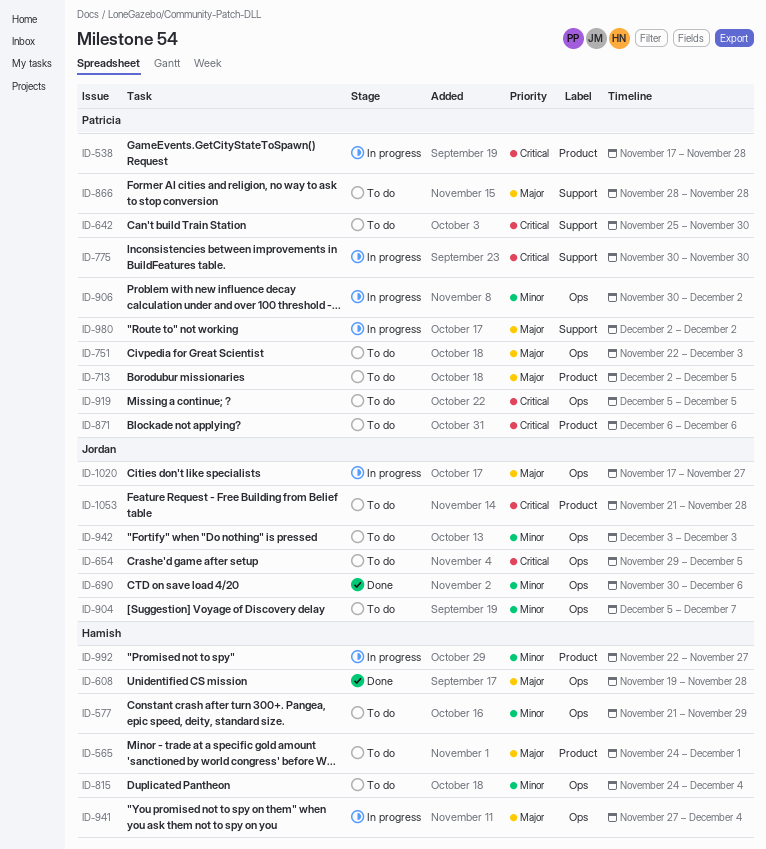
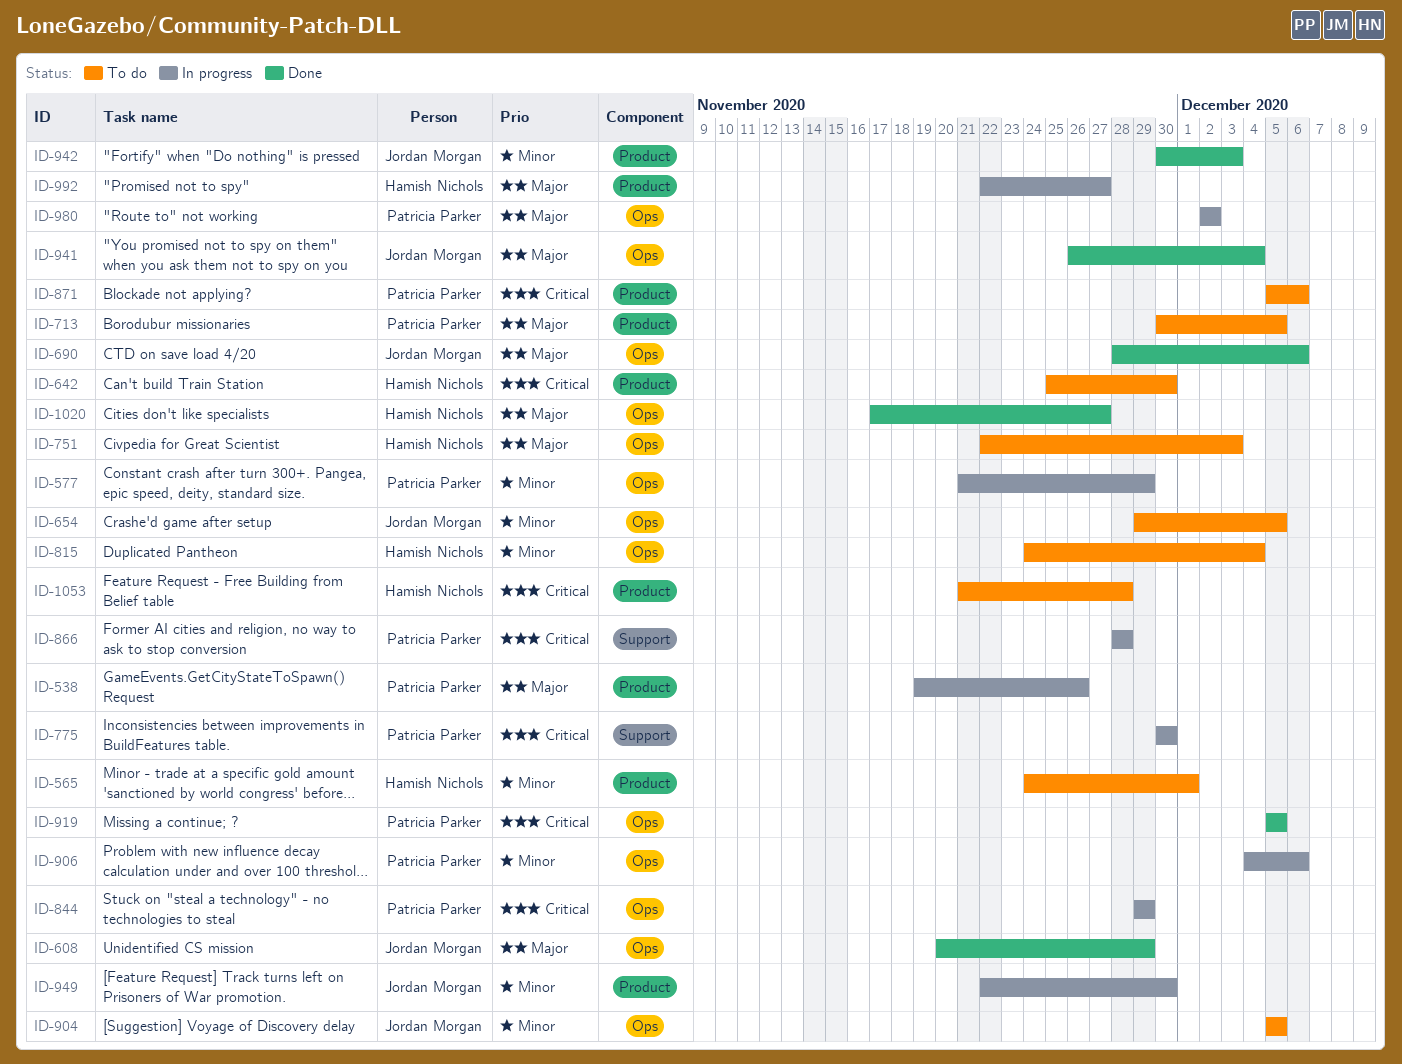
ID-538, priority: Critical -> Major
ID-538, start: Nov 17 -> Nov 19
ID-538, due: Nov 28 -> Nov 26
ID-565, priority: Major -> Minor
ID-577, status: To do -> In progress
ID-577, owner: Hamish Nichols -> Patricia Parker
ID-608, owner: Hamish Nichols -> Jordan Morgan
ID-608, start: Nov 19 -> Nov 20
ID-608, due: Nov 28 -> Nov 29
ID-642, owner: Patricia Parker -> Hamish Nichols
ID-642, label: Support -> Product
ID-654, priority: Critical -> Minor
ID-690, priority: Minor -> Major
ID-690, start: Nov 30 -> Nov 28
ID-713, start: Dec 2 -> Nov 30
ID-751, owner: Patricia Parker -> Hamish Nichols
ID-844: none -> present
ID-866, status: To do -> In progress
ID-866, priority: Major -> Critical
ID-871, start: Dec 6 -> Dec 5
ID-904, due: Dec 7 -> Dec 5
ID-906, start: Nov 30 -> Dec 4
ID-906, due: Dec 2 -> Dec 6
ID-919, status: To do -> Done
ID-941, status: In progress -> Done
ID-941, owner: Hamish Nichols -> Jordan Morgan
ID-941, start: Nov 27 -> Nov 26
ID-942, status: To do -> Done
ID-942, label: Ops -> Product
ID-942, start: Dec 3 -> Nov 30
ID-949: none -> present
ID-980, label: Support -> Ops
ID-992, priority: Minor -> Major
ID-1020, status: In progress -> Done
ID-1020, owner: Jordan Morgan -> Hamish Nichols
ID-1053, owner: Jordan Morgan -> Hamish Nichols

